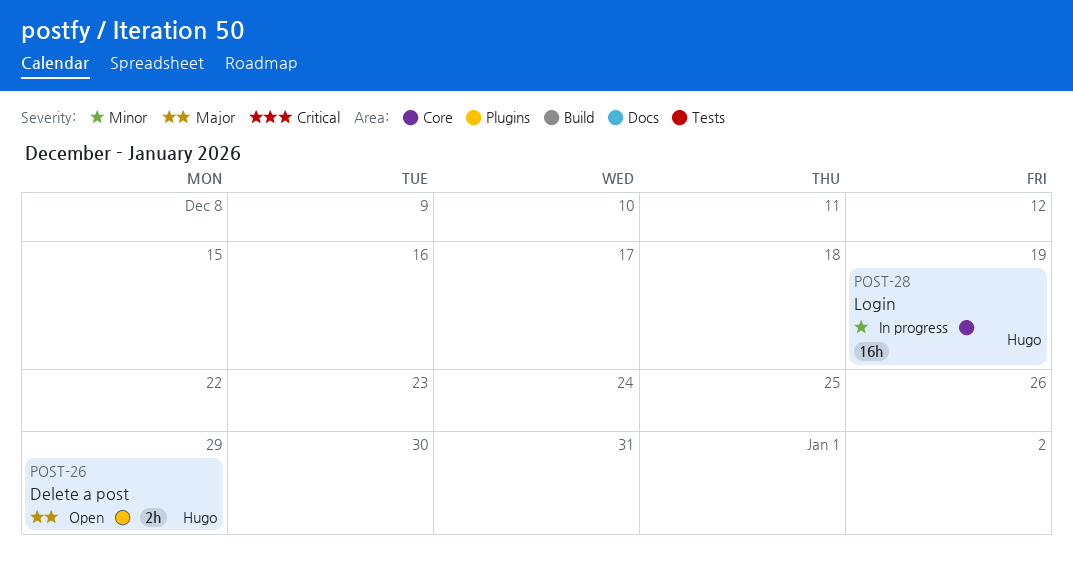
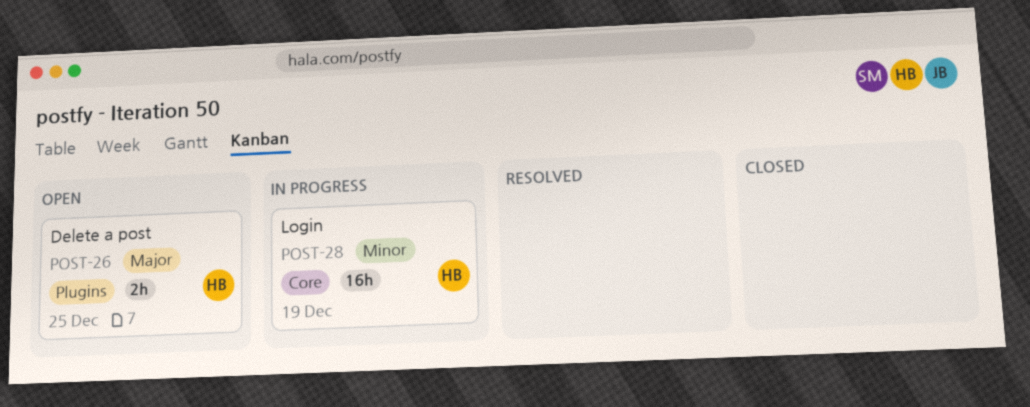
POST-26, due: Dec 29 -> Dec 25

